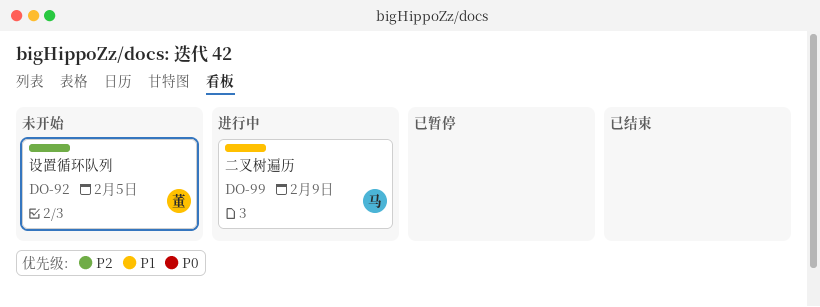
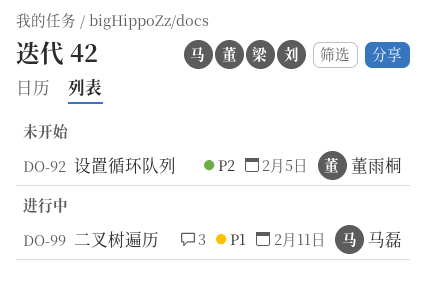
DO-99, due: Feb 9 -> Feb 11

